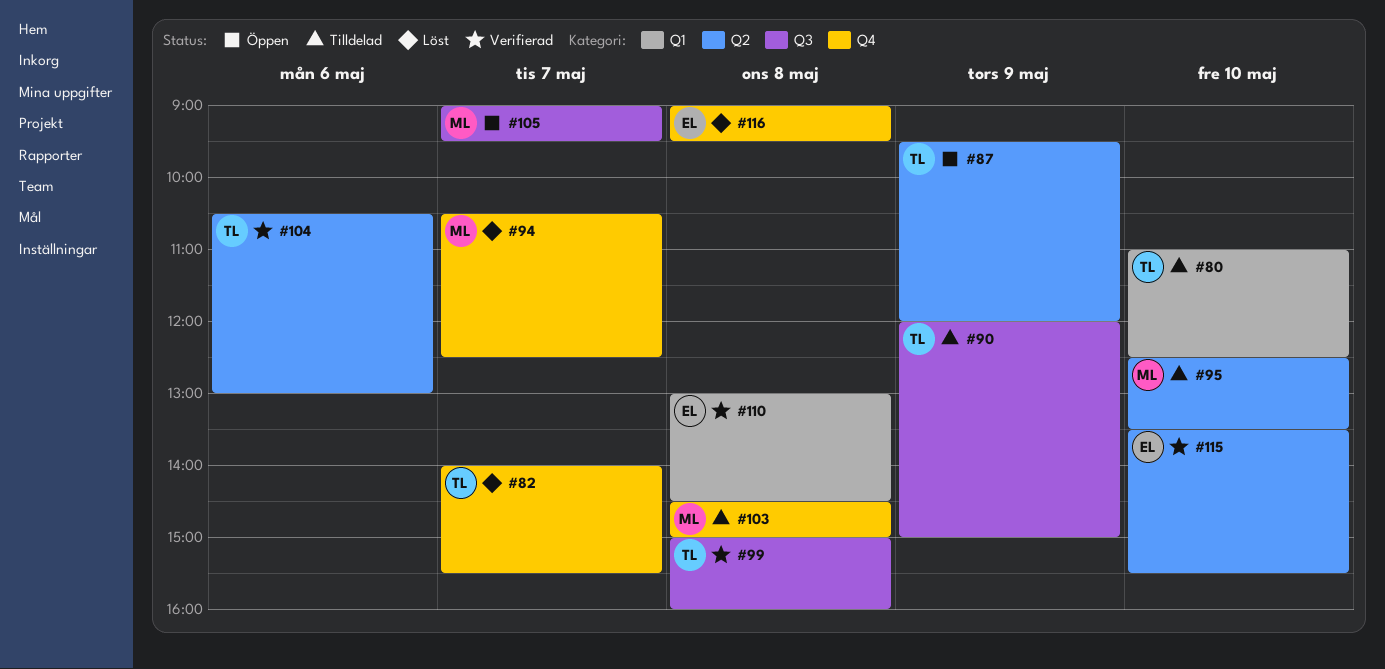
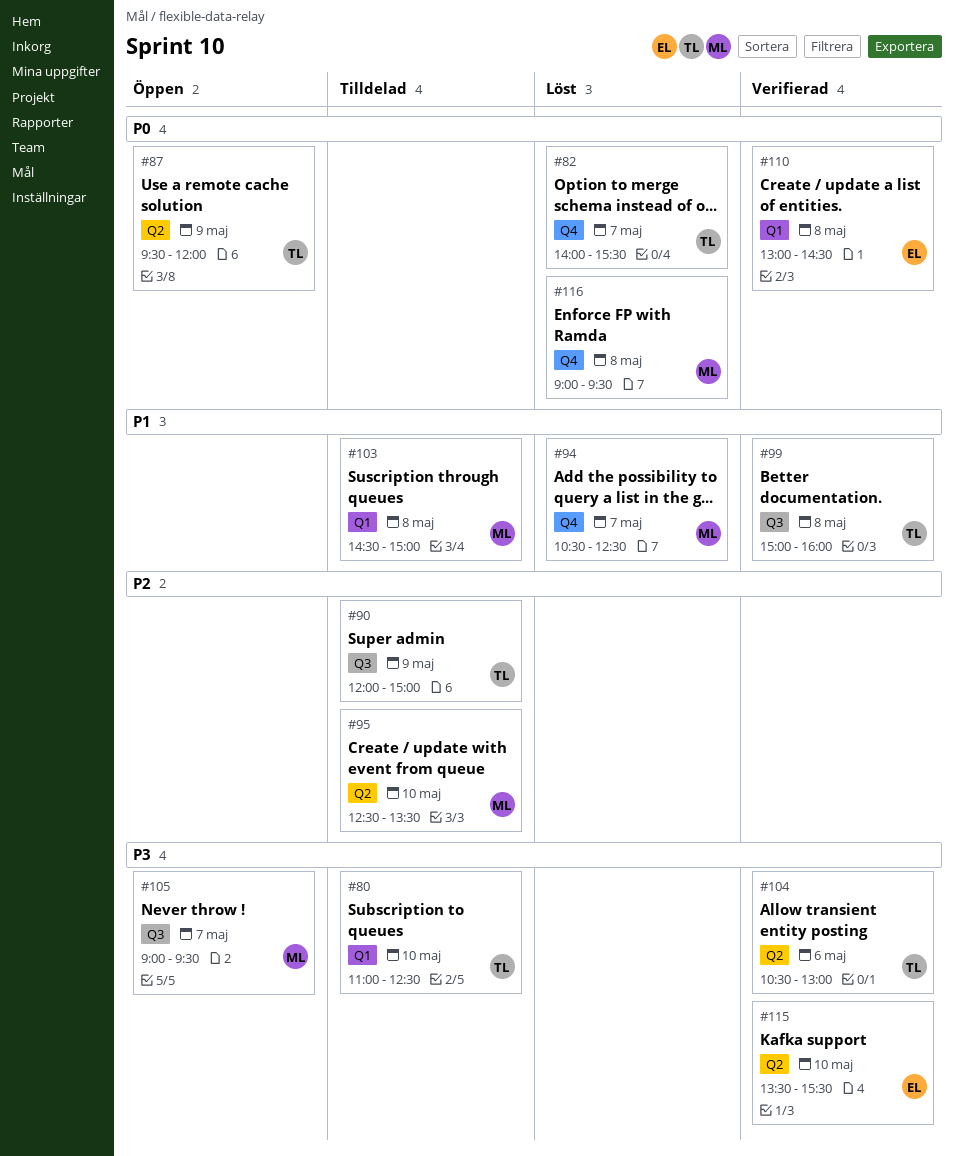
#103, label: Q4 -> Q1
#116, owner: EL -> ML

